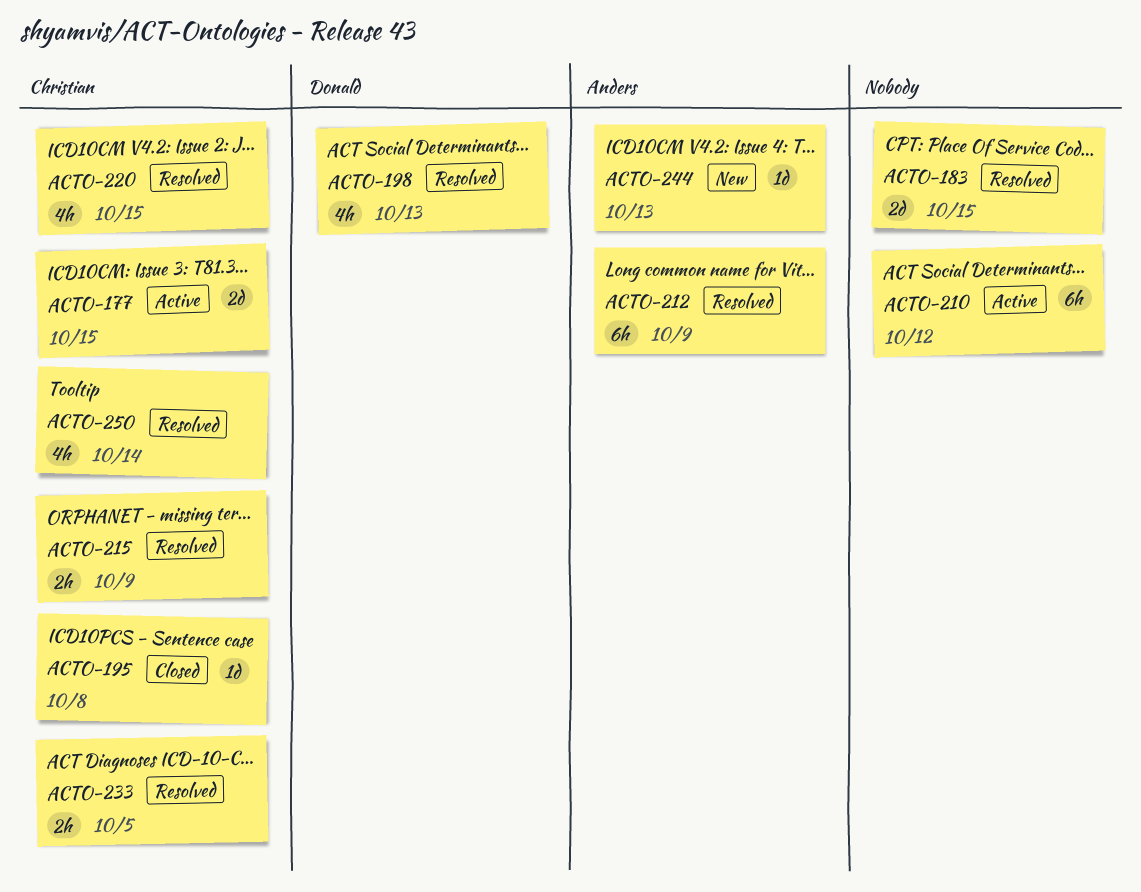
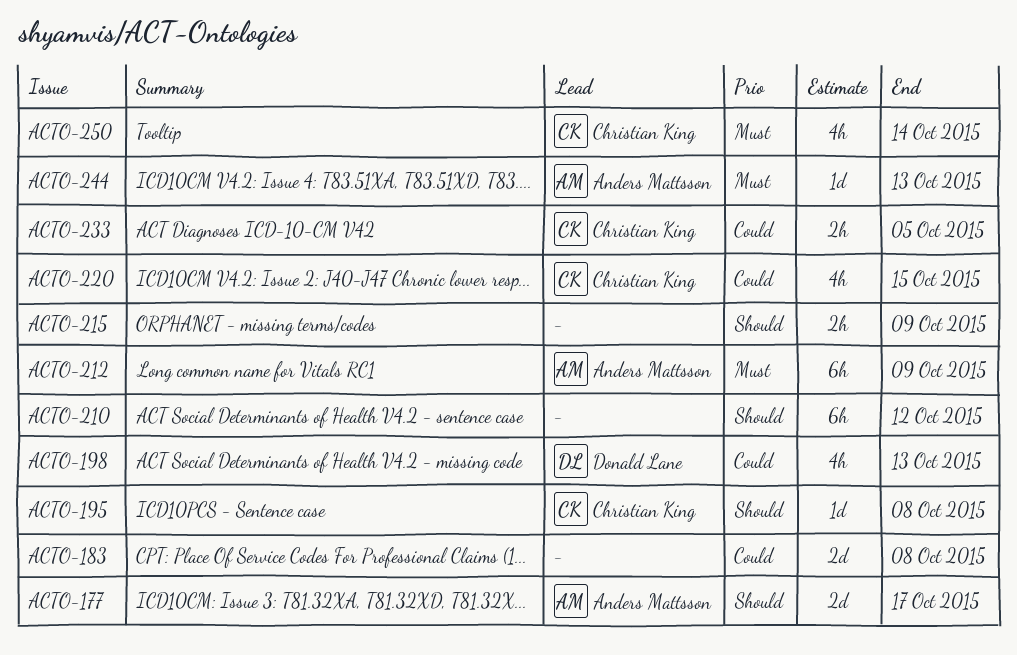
ACTO-177, owner: Christian King -> Anders Mattsson
ACTO-177, due: Oct 15 -> Oct 17
ACTO-183, due: Oct 15 -> Oct 8
ACTO-215, owner: Christian King -> none

